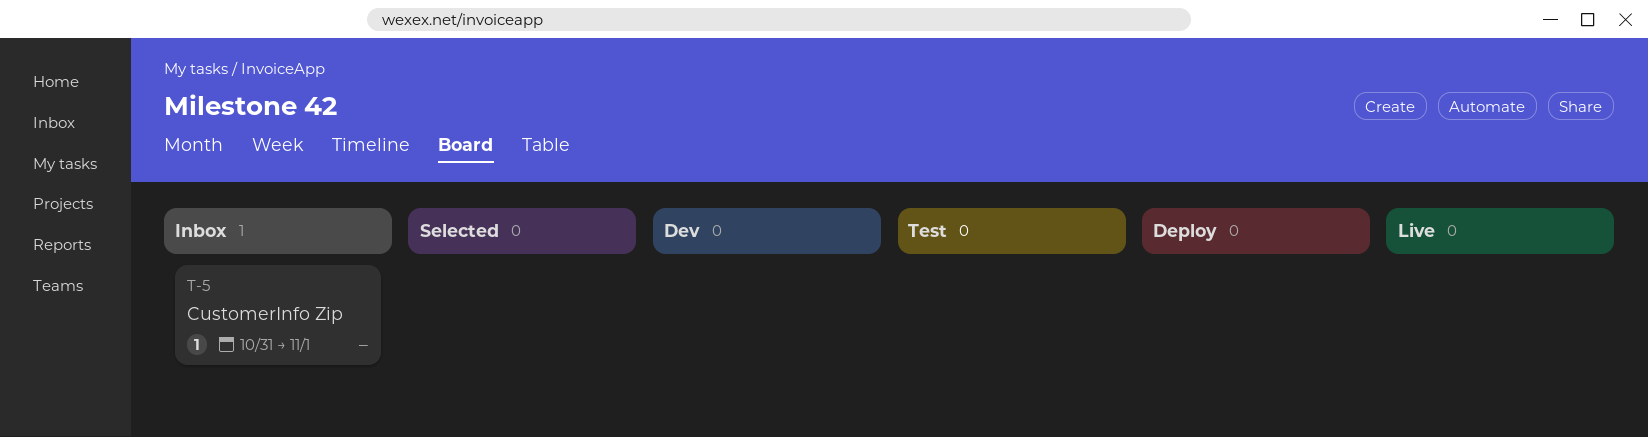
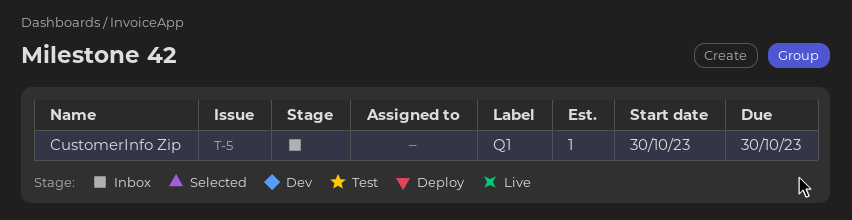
T-5, start: Oct 31 -> Oct 30
T-5, due: Nov 1 -> Oct 30

